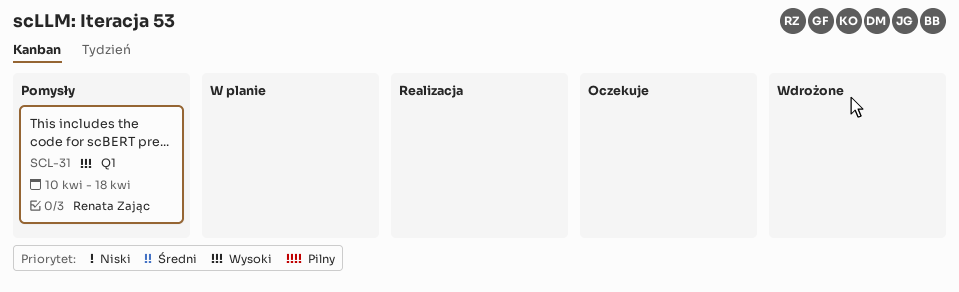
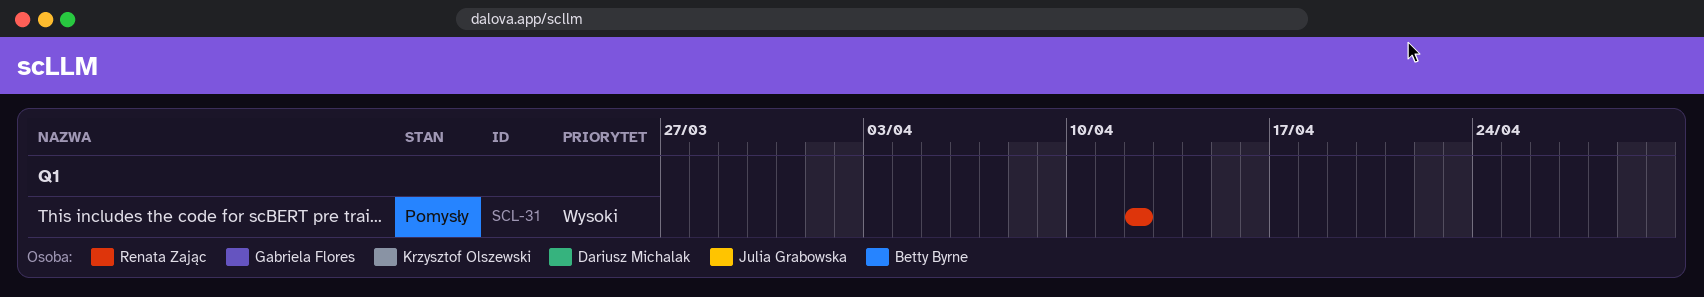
SCL-31, start: Apr 10 -> Apr 12
SCL-31, due: Apr 18 -> Apr 12

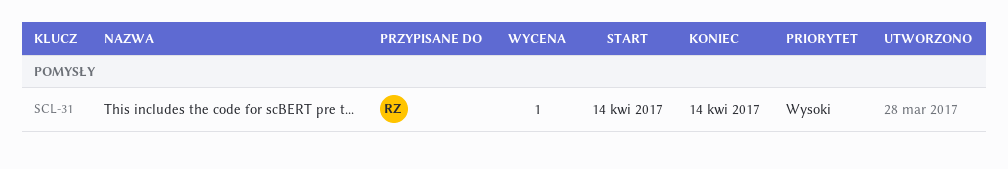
SCL-31, start: Apr 12 -> Apr 14
SCL-31, due: Apr 12 -> Apr 14

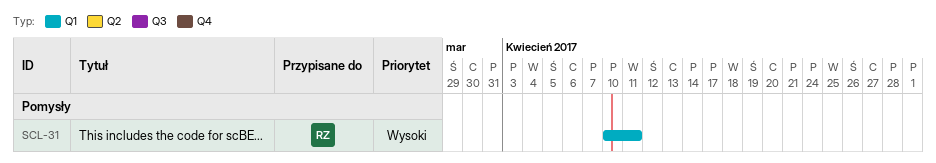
SCL-31, start: Apr 14 -> Apr 10
SCL-31, due: Apr 14 -> Apr 11

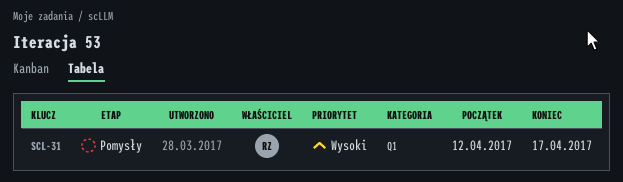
SCL-31, start: Apr 10 -> Apr 12
SCL-31, due: Apr 11 -> Apr 17

